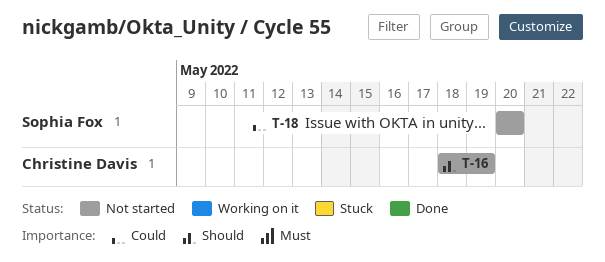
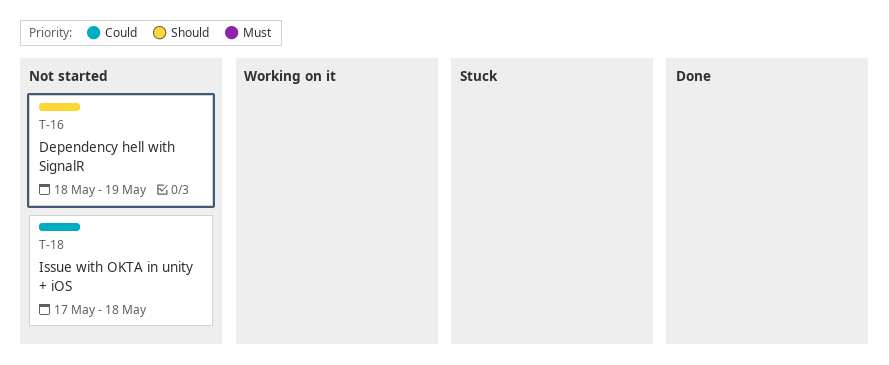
T-18, start: May 20 -> May 17
T-18, due: May 20 -> May 18

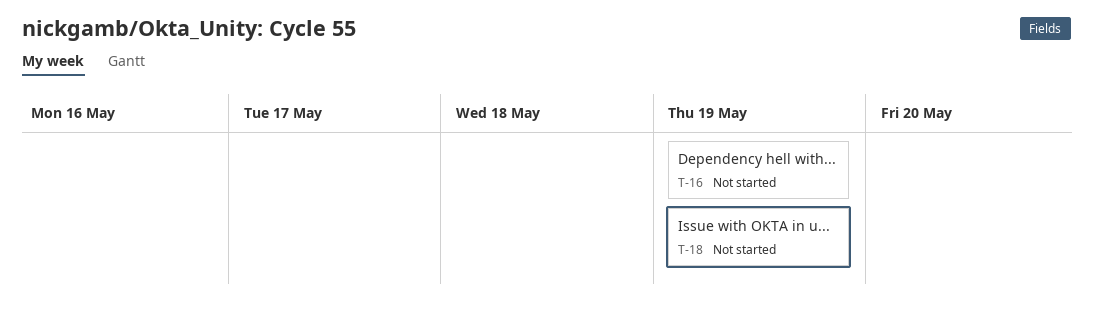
T-18, due: May 18 -> May 19

